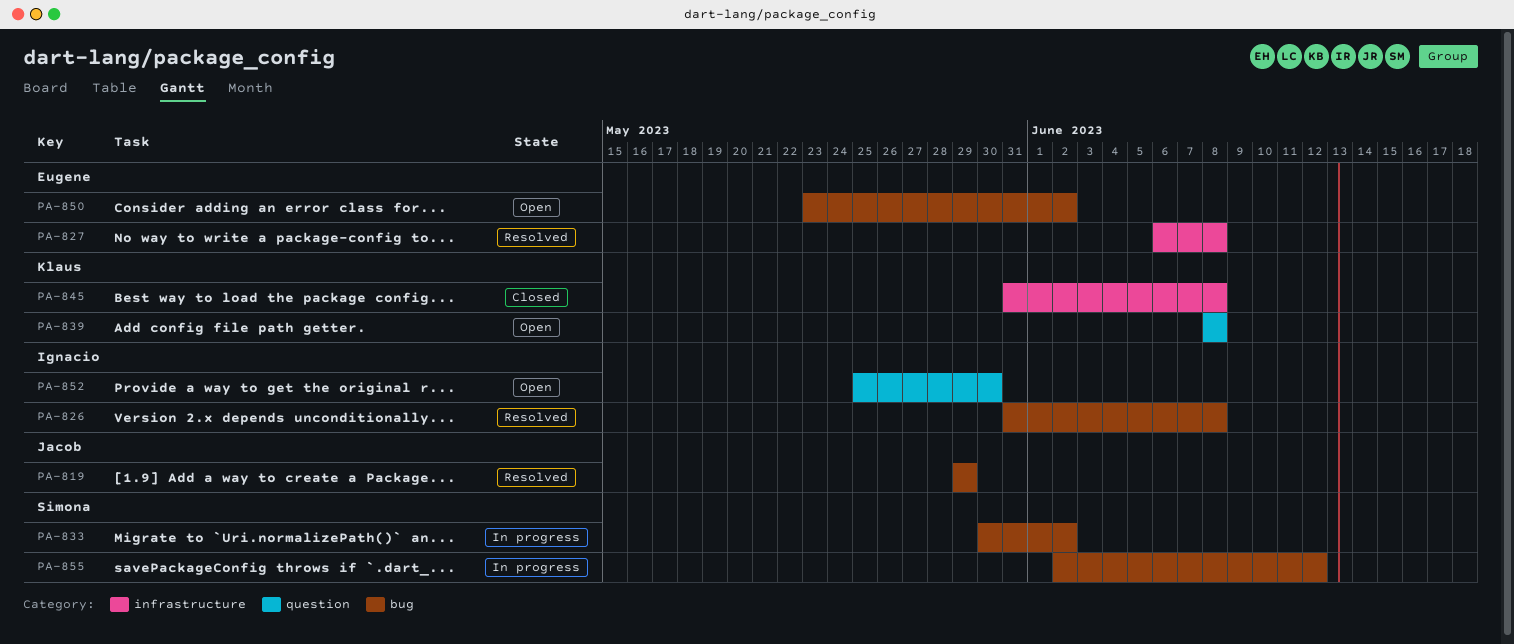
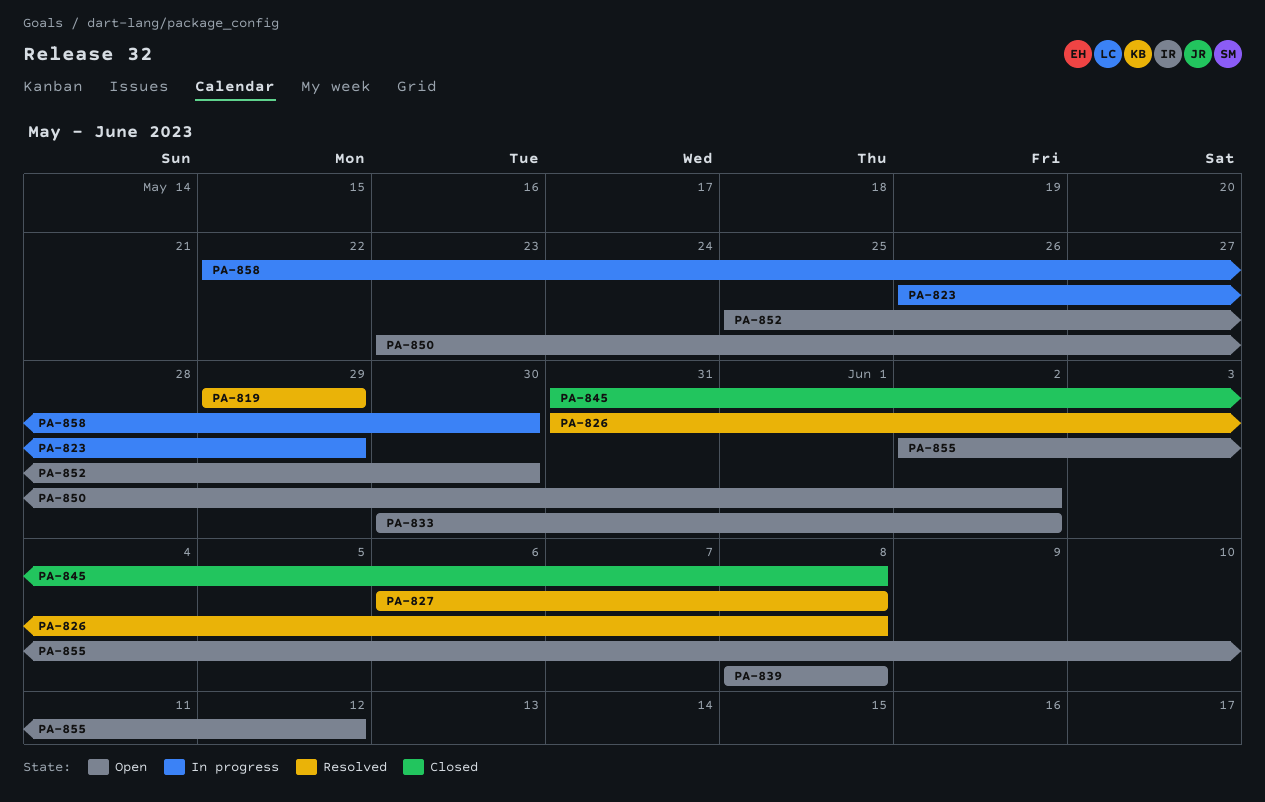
PA-823: none -> present
PA-833, status: In progress -> Open
PA-855, status: In progress -> Open
PA-858: none -> present

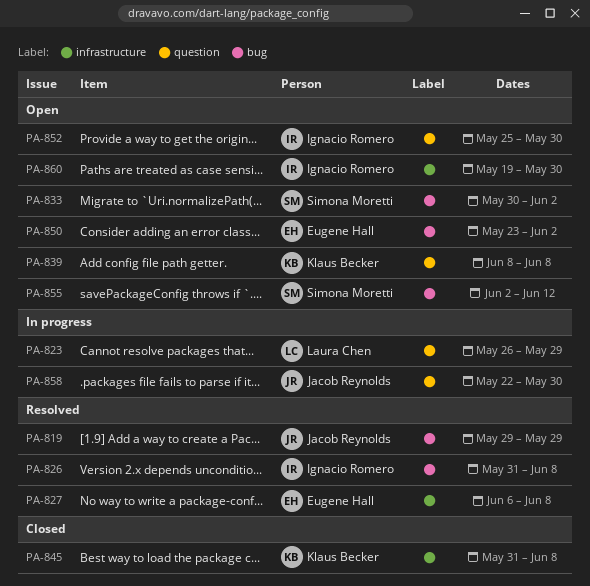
PA-860: none -> present

